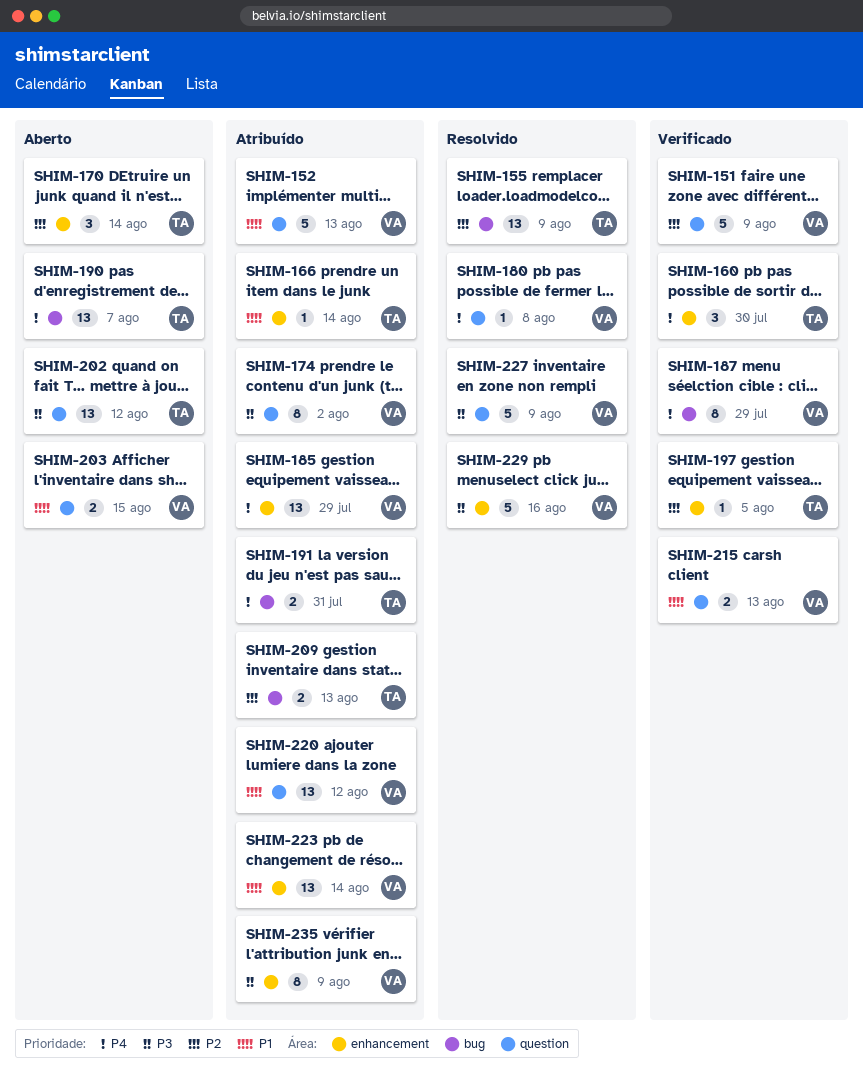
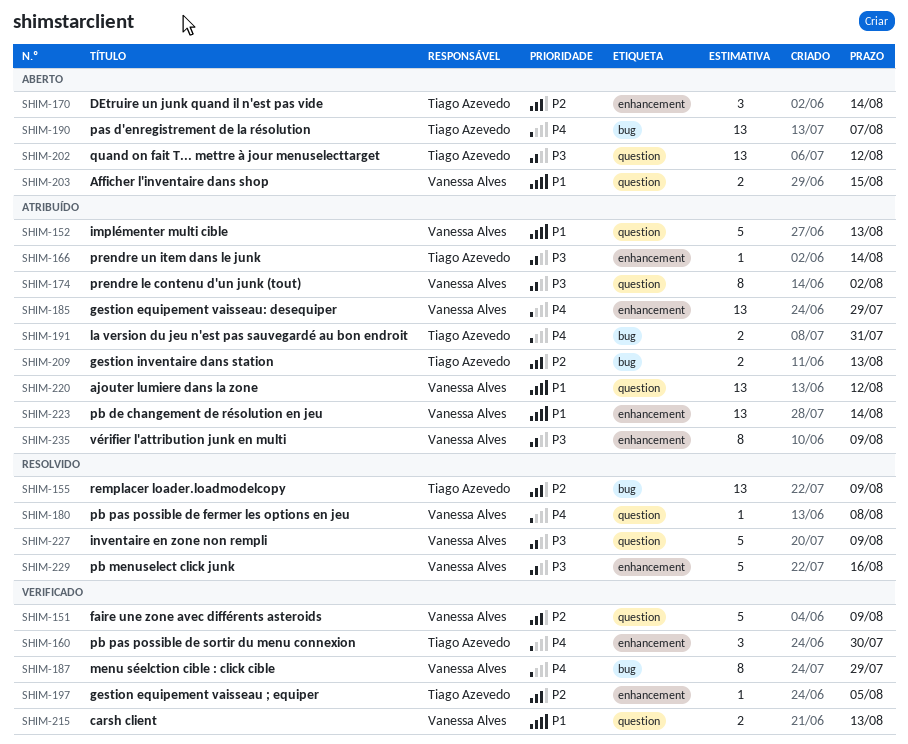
SHIM-166, priority: P1 -> P3

